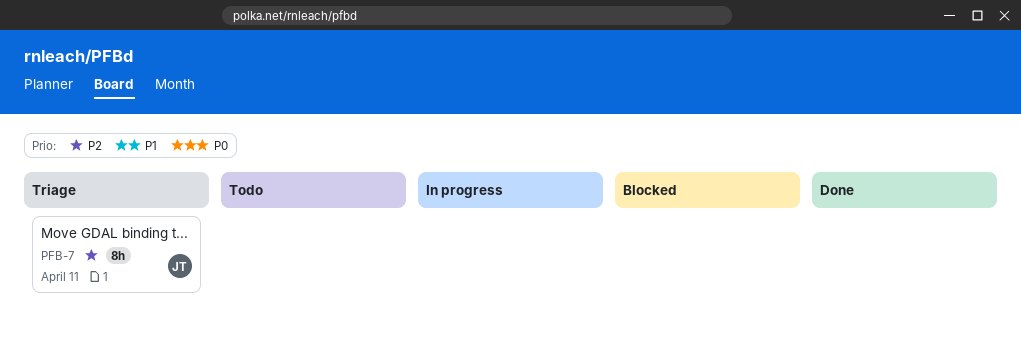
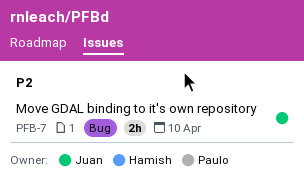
PFB-7, estimate: 8h -> 2h
PFB-7, due: Apr 11 -> Apr 10

